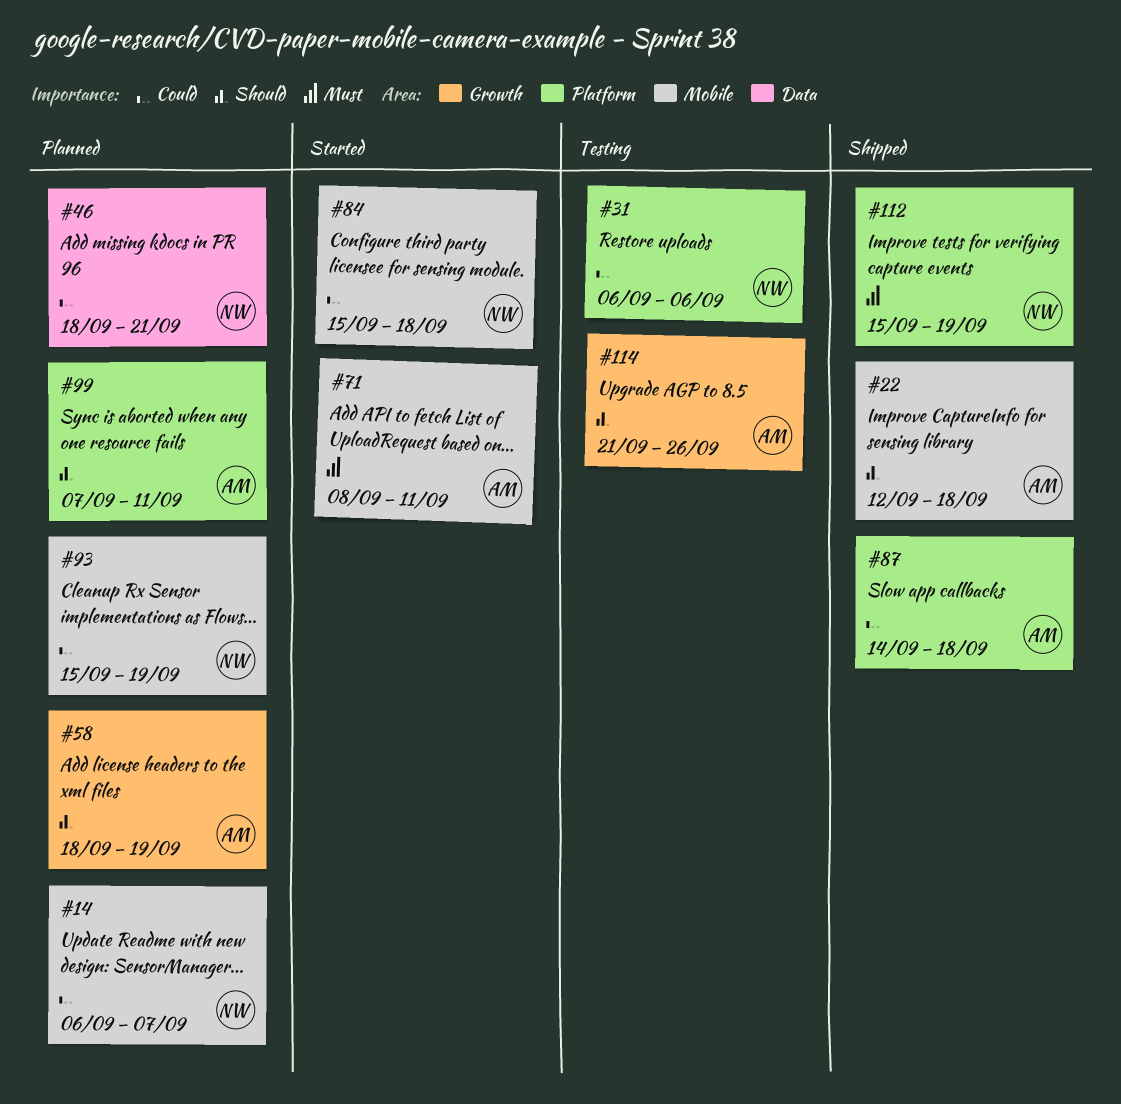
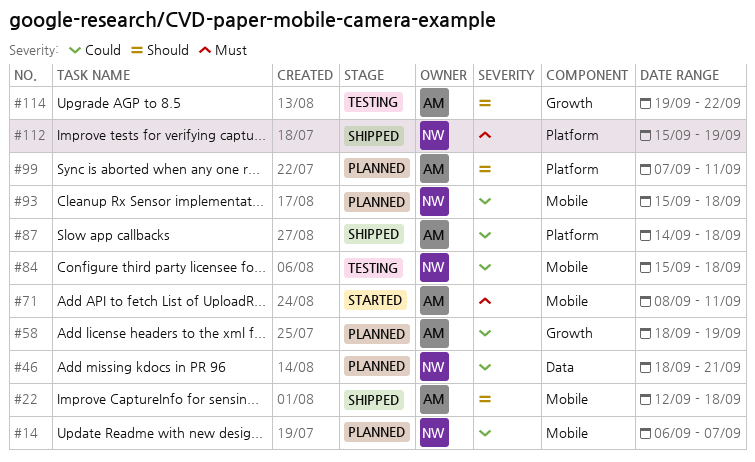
#31: present -> none
#58, priority: Should -> Could
#84, status: Started -> Testing
#93, due: Sep 19 -> Sep 18
#114, start: Sep 21 -> Sep 19
#114, due: Sep 26 -> Sep 22

